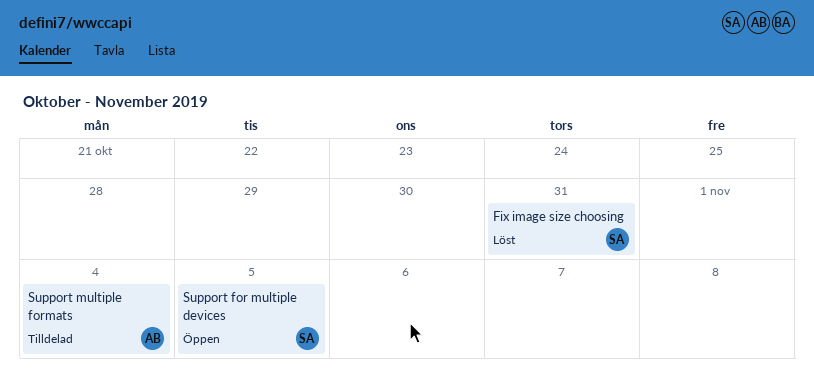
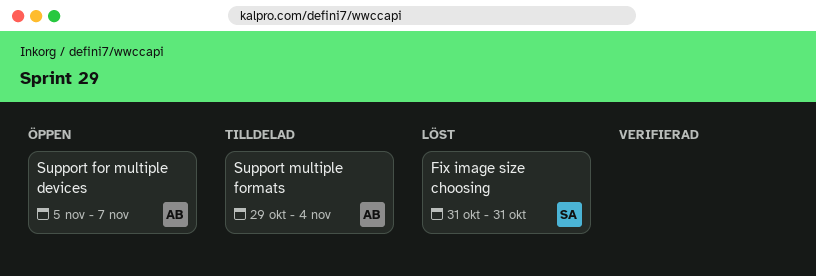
Support for multiple devices, owner: SA -> AB
Support for multiple devices, due: Nov 5 -> Nov 7

